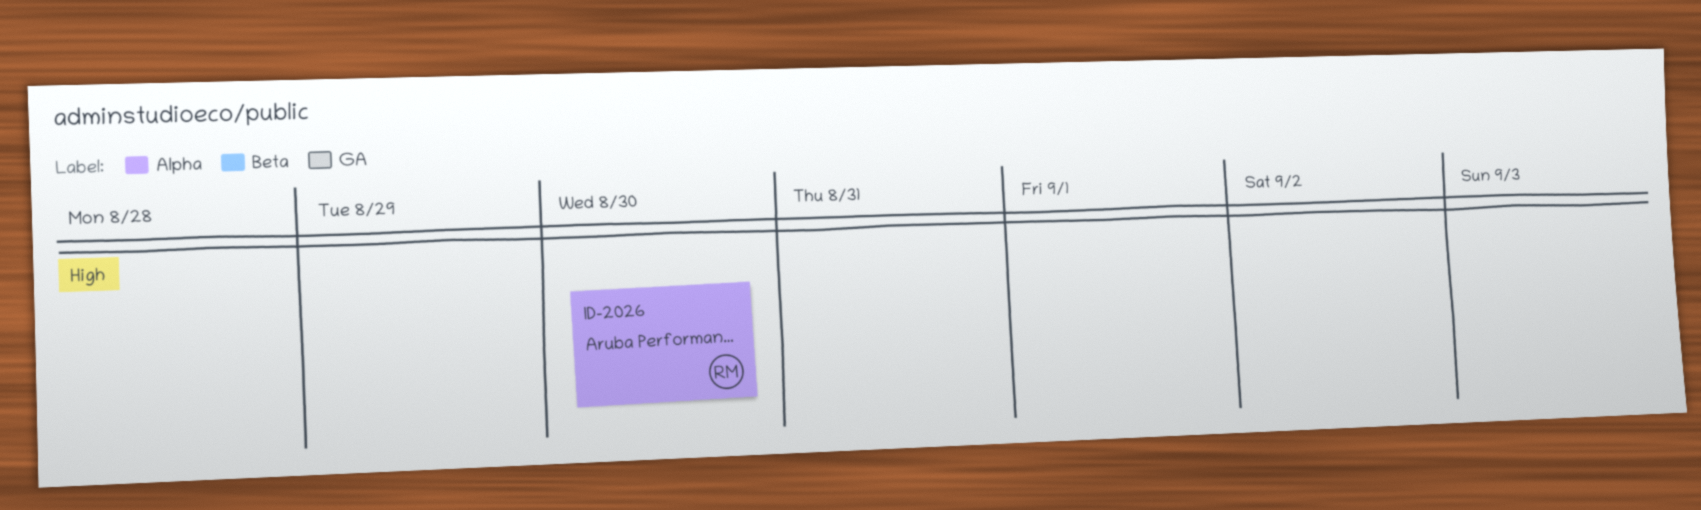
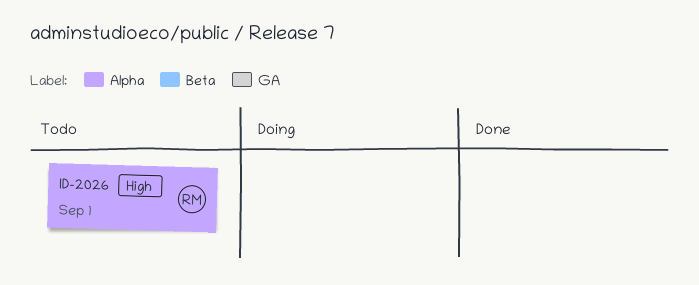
ID-2026, due: Aug 30 -> Sep 1

